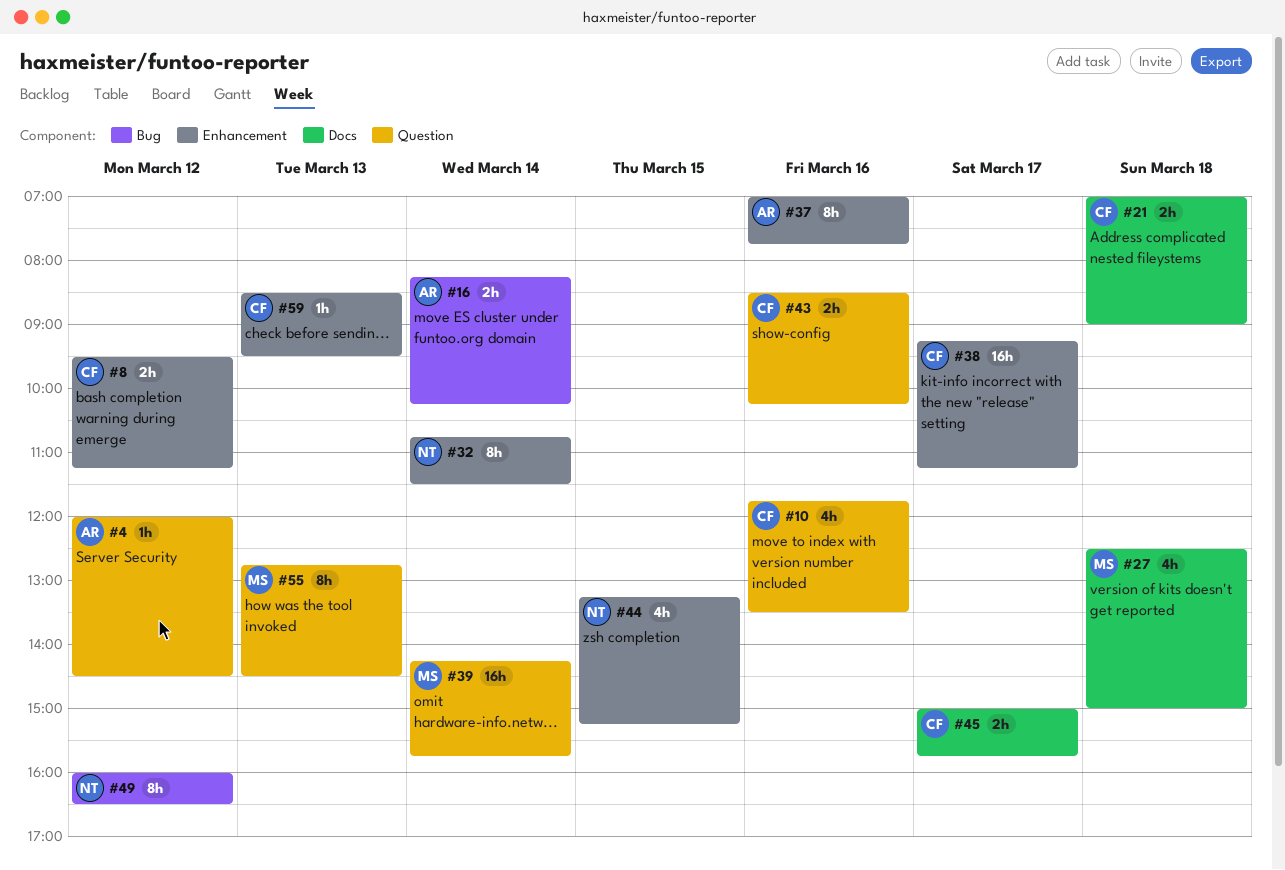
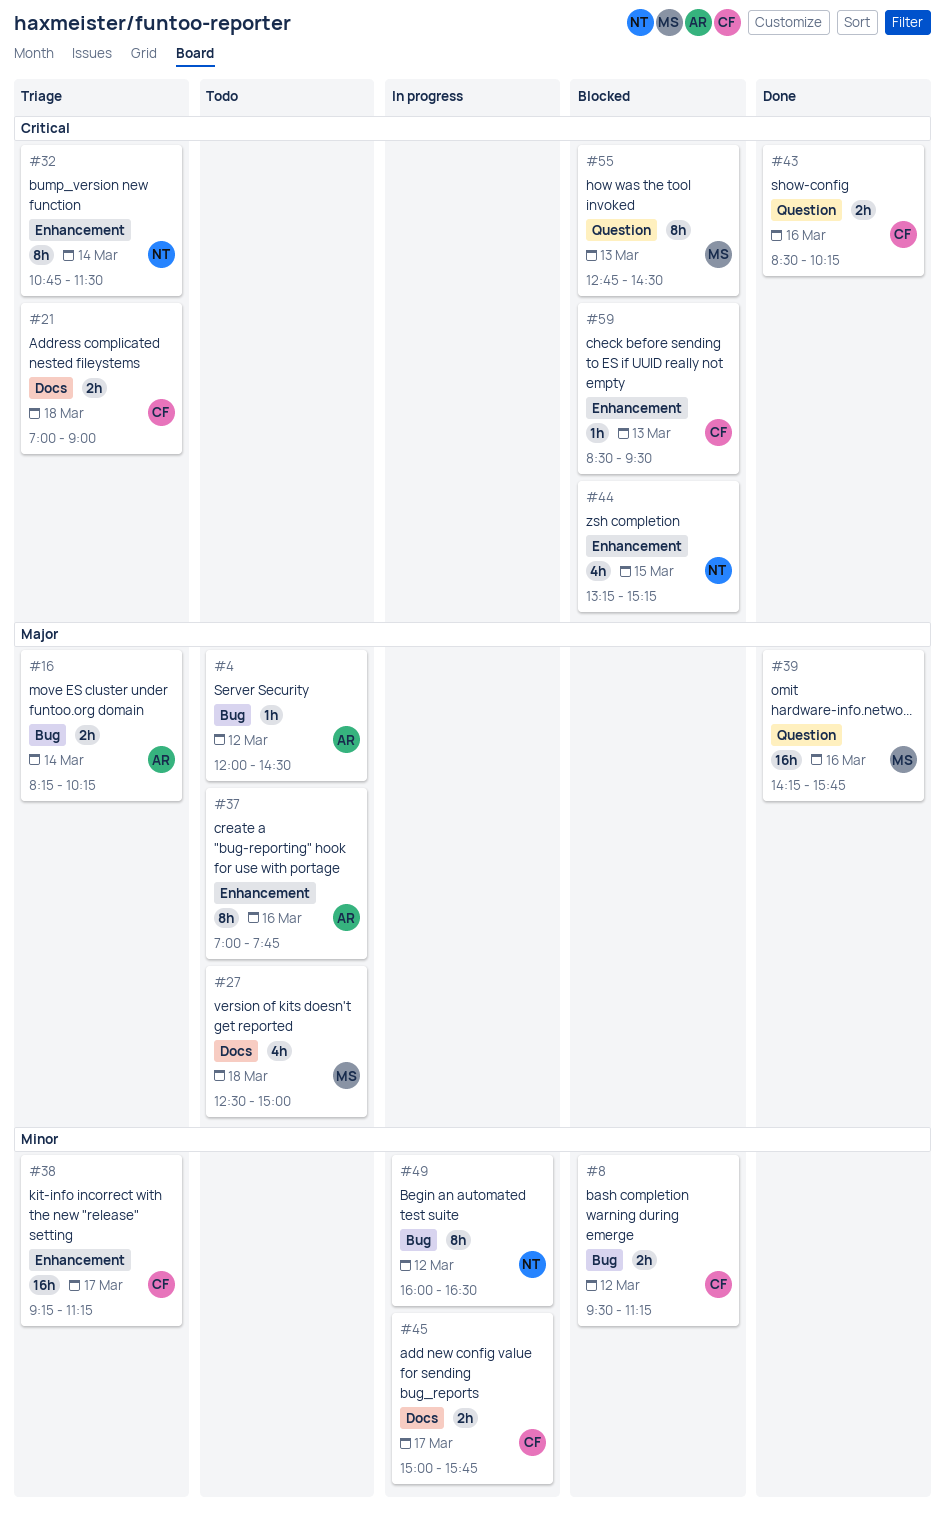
#4, label: Question -> Bug
#8, label: Enhancement -> Bug
#10: present -> none
#39, day: Mar 14 -> Mar 16

